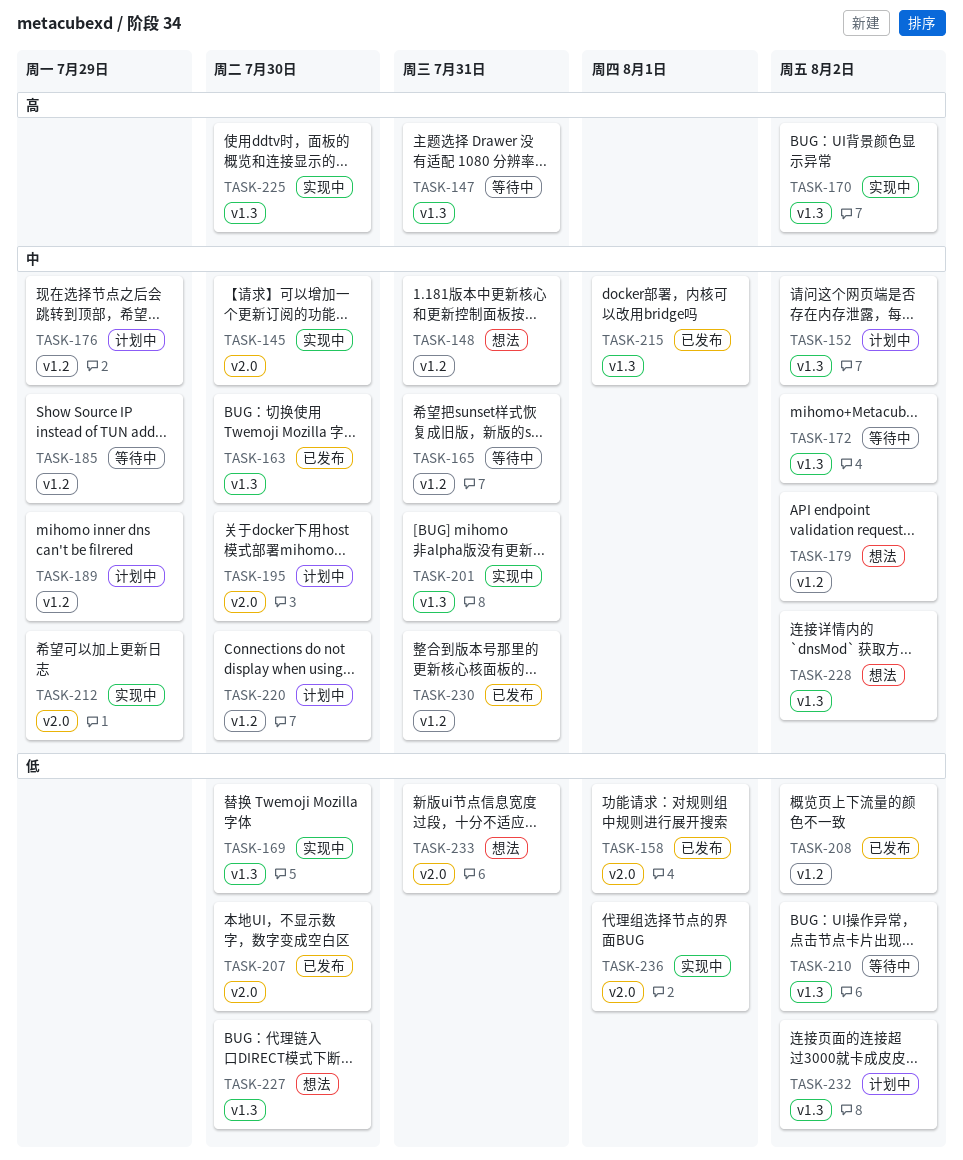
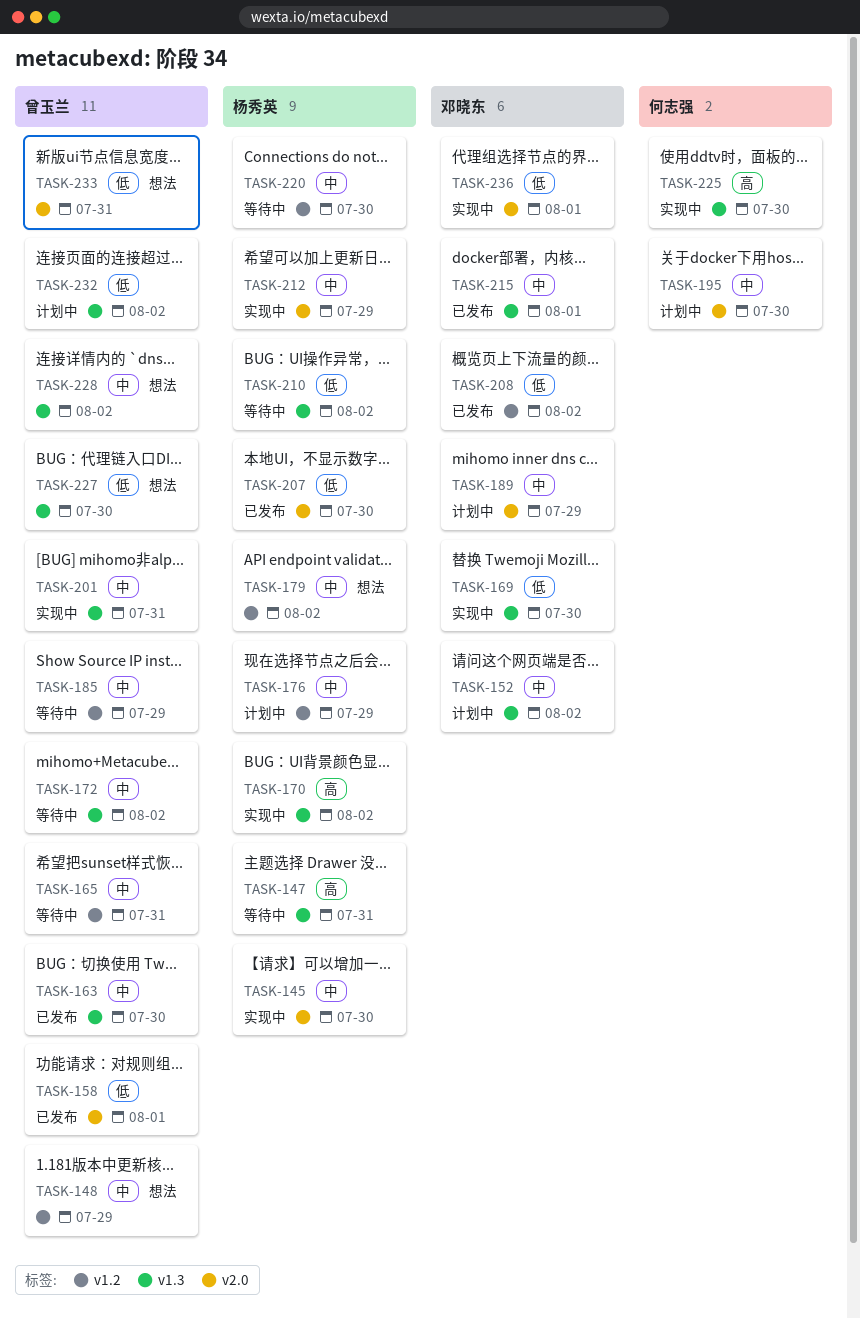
TASK-148, due: Jul 31 -> Jul 29
TASK-189, label: v1.2 -> v2.0
TASK-220, status: 计划中 -> 等待中
TASK-230: present -> none

